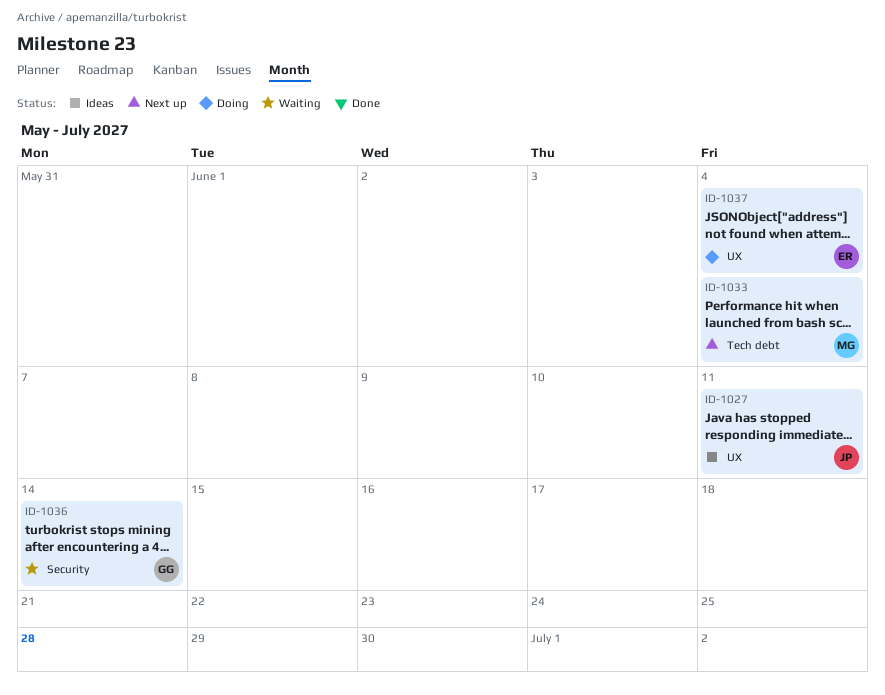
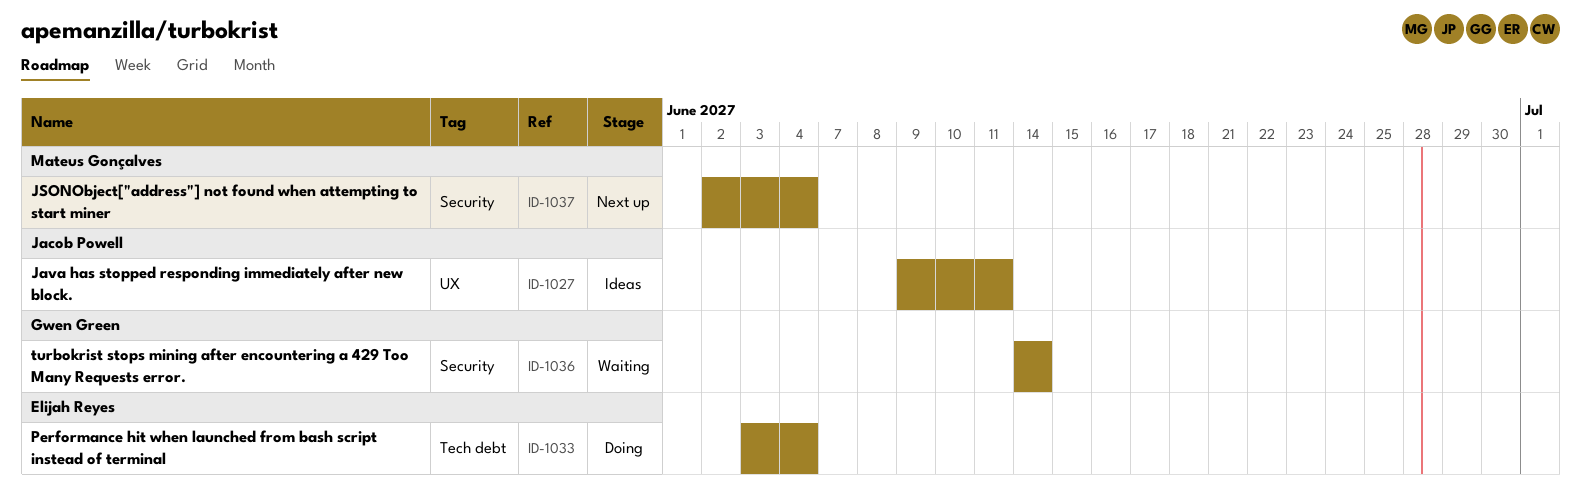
ID-1033, status: Next up -> Doing
ID-1033, owner: Mateus Gonçalves -> Elijah Reyes
ID-1037, status: Doing -> Next up
ID-1037, owner: Elijah Reyes -> Mateus Gonçalves
ID-1037, label: UX -> Security

